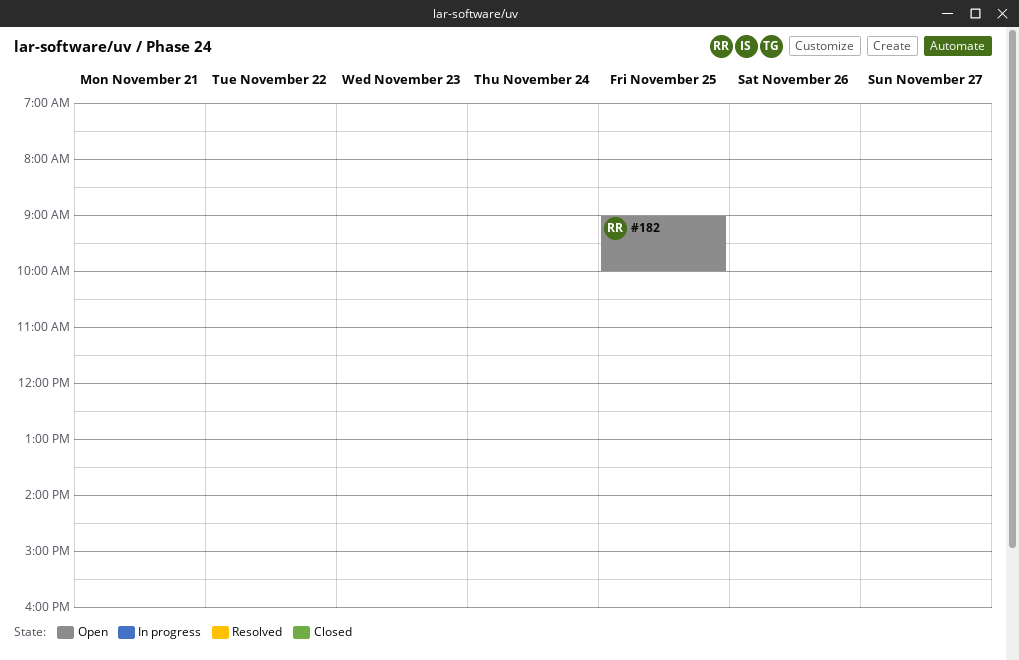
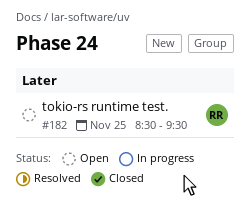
#182, begins: 09:00 -> 08:30
#182, ends: 10:00 -> 09:30

